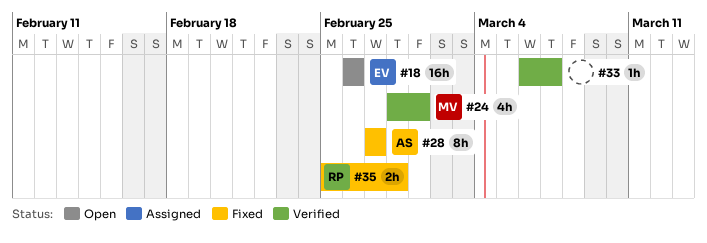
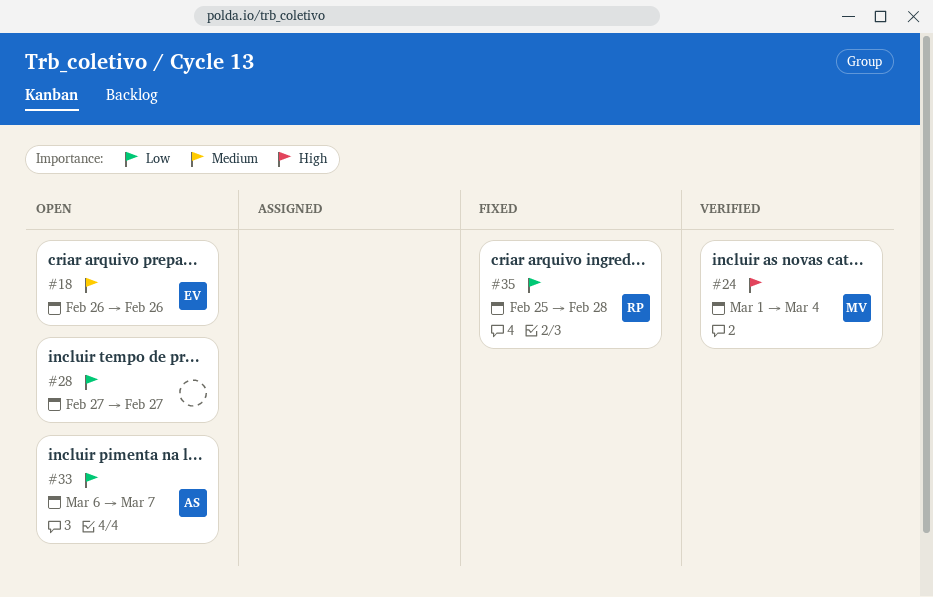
#24, start: Feb 28 -> Mar 1
#24, due: Mar 1 -> Mar 4
#28, status: Fixed -> Open
#28, owner: AS -> none
#33, status: Verified -> Open
#33, owner: none -> AS

